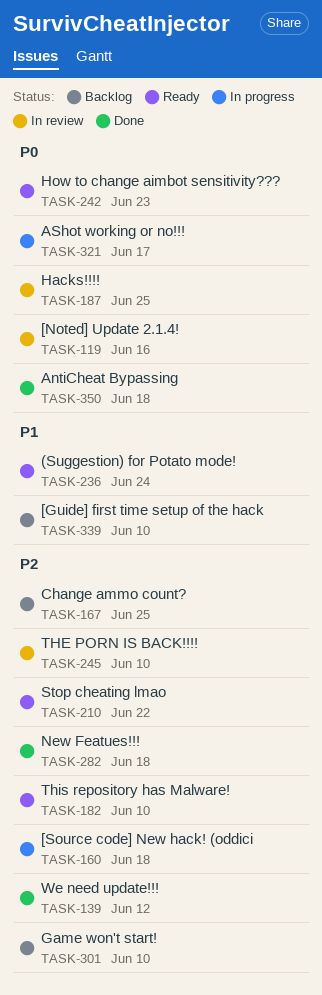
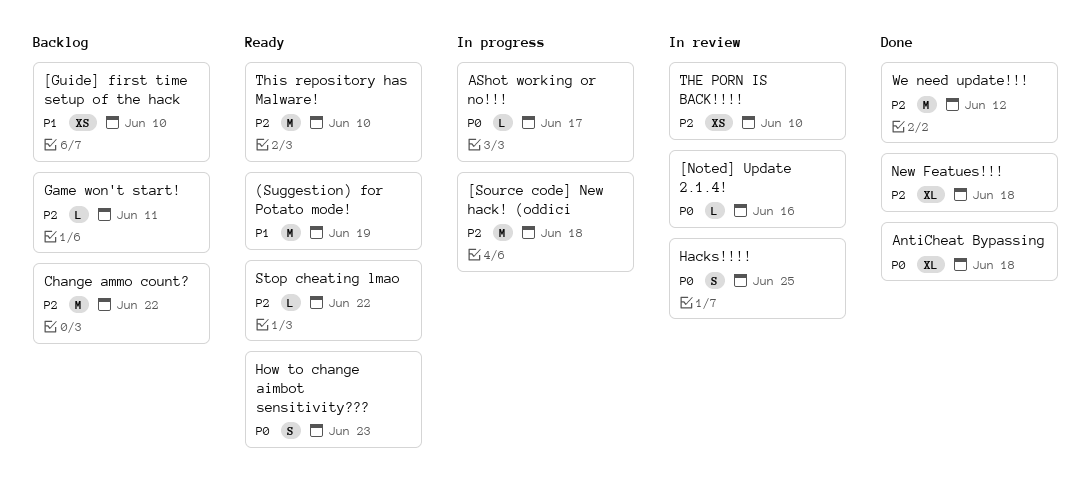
(Suggestion) for Potato mode!, due: Jun 24 -> Jun 19
Change ammo count?, due: Jun 25 -> Jun 22
Game won't start!, due: Jun 10 -> Jun 11

